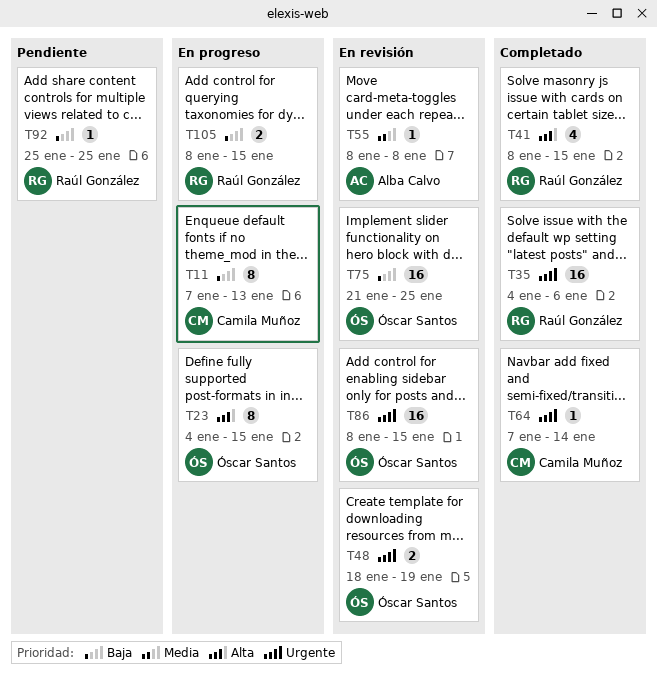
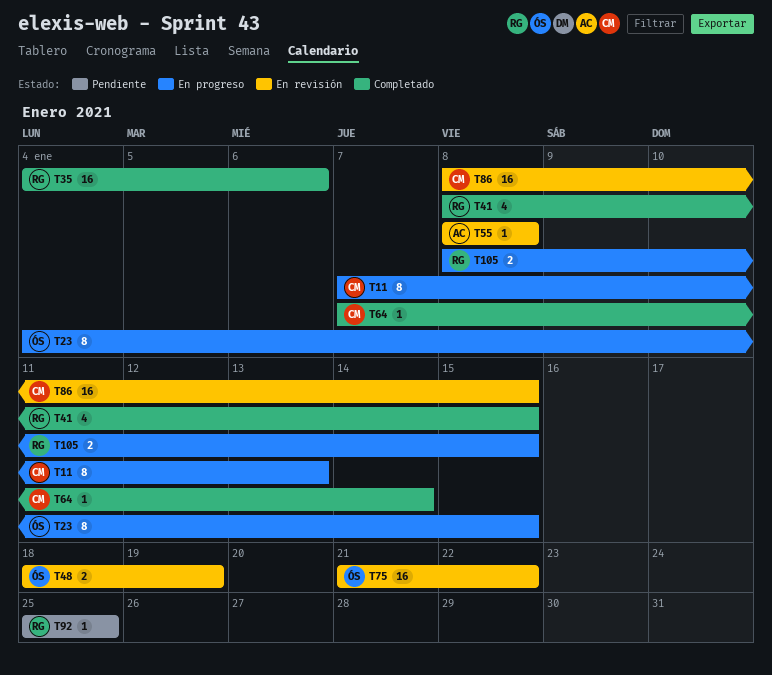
T75, due: Jan 25 -> Jan 22
T86, owner: Óscar Santos -> Camila Muñoz

